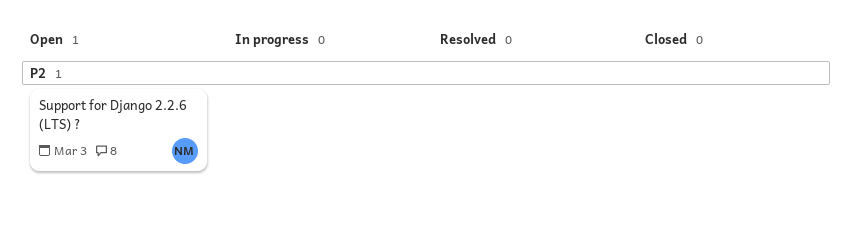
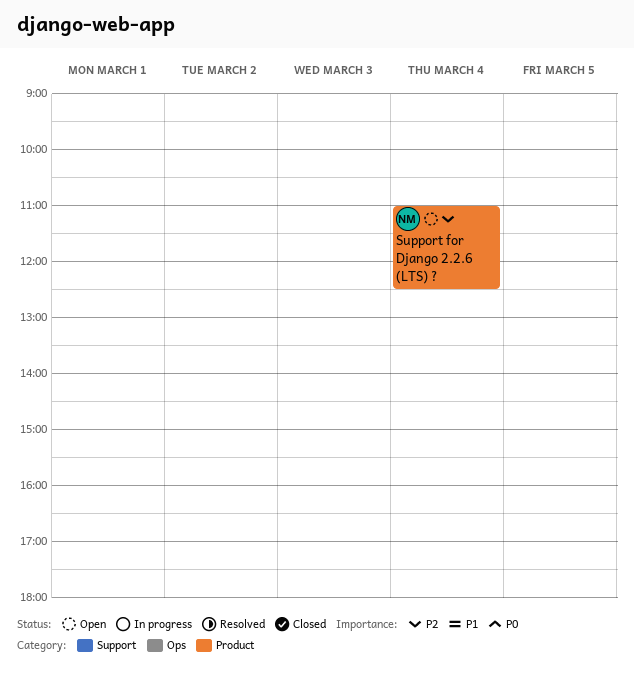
Support for Django 2.2.6 (LTS) ?, day: Mar 3 -> Mar 4

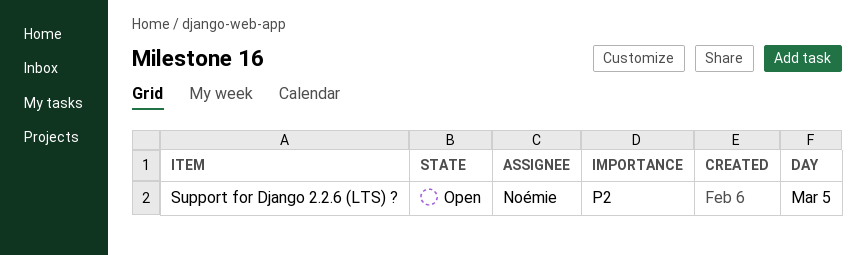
Support for Django 2.2.6 (LTS) ?, day: Mar 4 -> Mar 5

